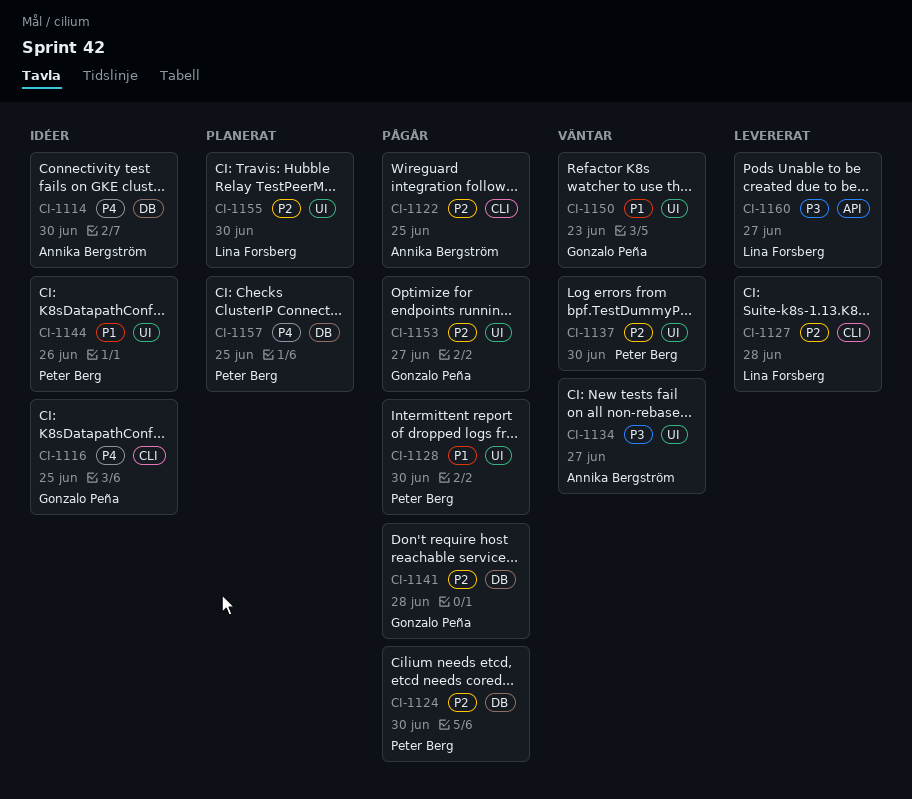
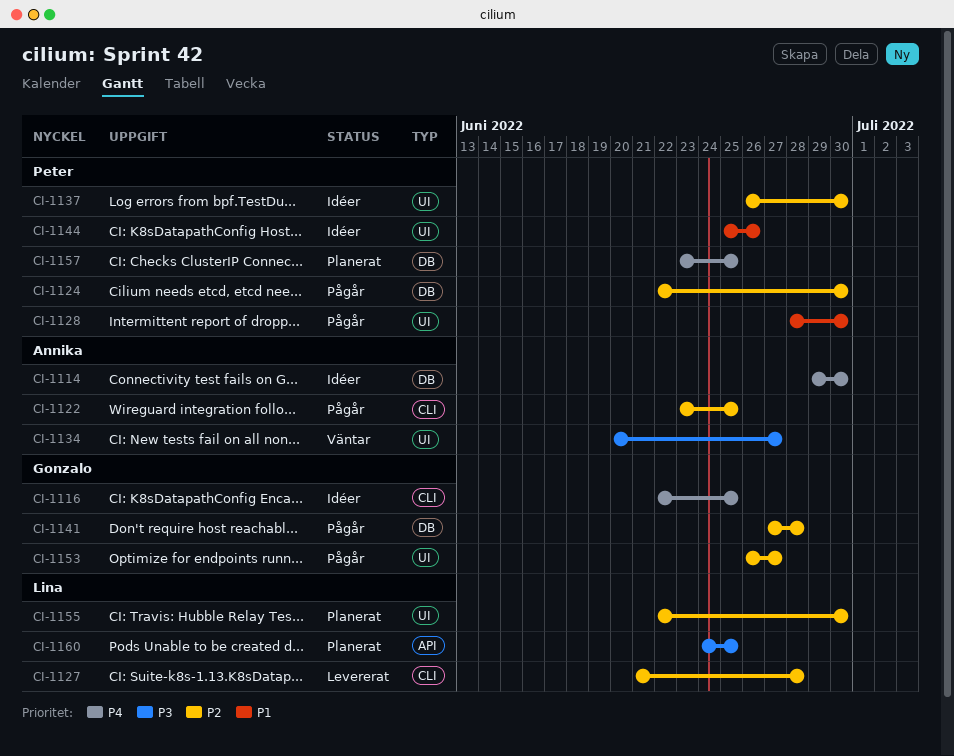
CI-1137, status: Väntar -> Idéer
CI-1150: present -> none
CI-1160, status: Levererat -> Planerat
CI-1160, due: Jun 27 -> Jun 25

